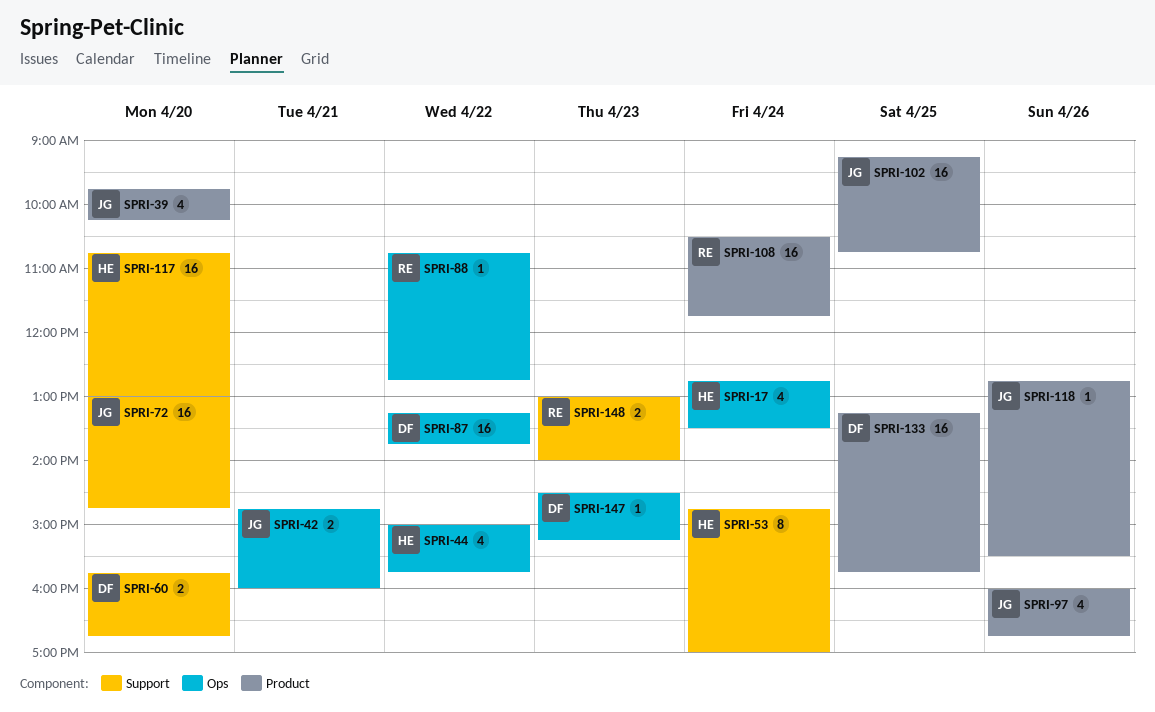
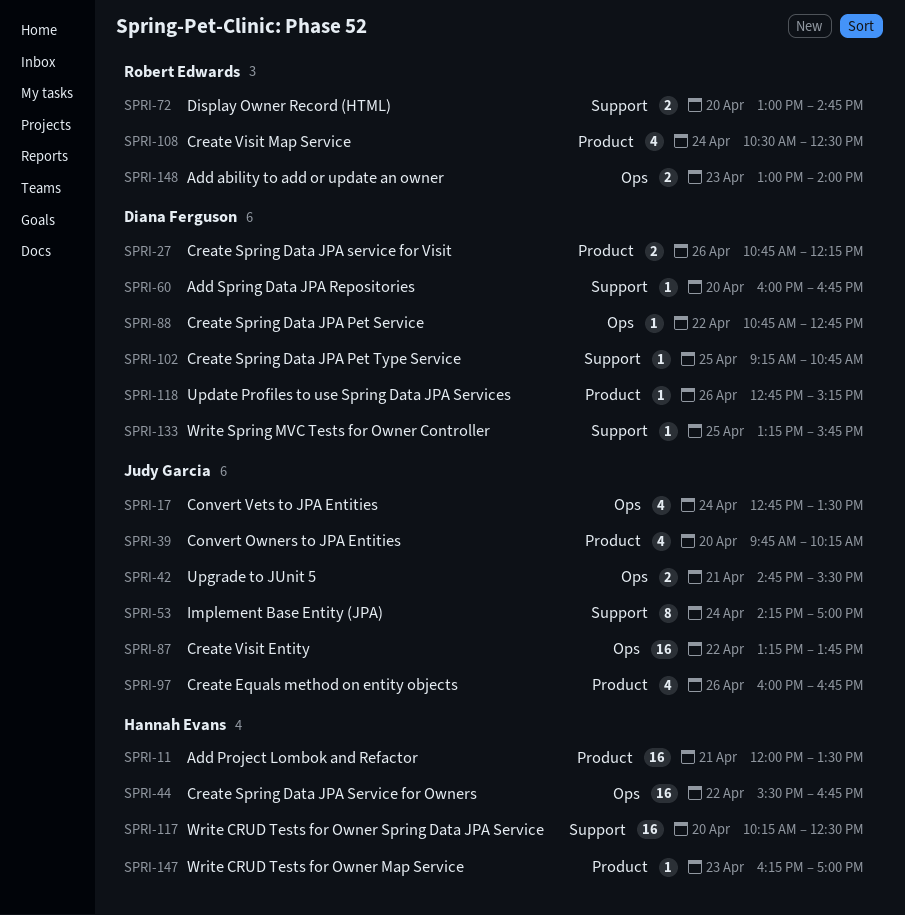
SPRI-11: none -> present
SPRI-17, owner: Hannah Evans -> Judy Garcia
SPRI-27: none -> present
SPRI-42, ends: 16:00 -> 15:30
SPRI-44, estimate: 4 -> 16
SPRI-44, begins: 15:00 -> 15:30
SPRI-44, ends: 15:45 -> 16:45
SPRI-53, owner: Hannah Evans -> Judy Garcia
SPRI-53, begins: 14:45 -> 14:15
SPRI-60, estimate: 2 -> 1
SPRI-60, begins: 15:45 -> 16:00
SPRI-72, owner: Judy Garcia -> Robert Edwards
SPRI-72, estimate: 16 -> 2
SPRI-87, owner: Diana Ferguson -> Judy Garcia
SPRI-88, owner: Robert Edwards -> Diana Ferguson
SPRI-102, owner: Judy Garcia -> Diana Ferguson
SPRI-102, label: Product -> Support
SPRI-102, estimate: 16 -> 1
SPRI-108, estimate: 16 -> 4
SPRI-108, ends: 11:45 -> 12:30
SPRI-117, begins: 10:45 -> 10:15
SPRI-117, ends: 13:00 -> 12:30
SPRI-118, owner: Judy Garcia -> Diana Ferguson
SPRI-118, ends: 15:30 -> 15:15
SPRI-133, label: Product -> Support
SPRI-133, estimate: 16 -> 1
SPRI-147, owner: Diana Ferguson -> Hannah Evans
SPRI-147, label: Ops -> Product
SPRI-147, begins: 14:30 -> 16:15
SPRI-147, ends: 15:15 -> 17:00
SPRI-148, label: Support -> Ops

